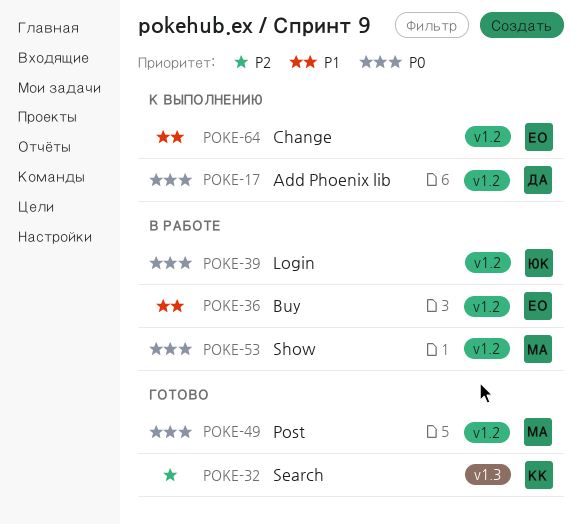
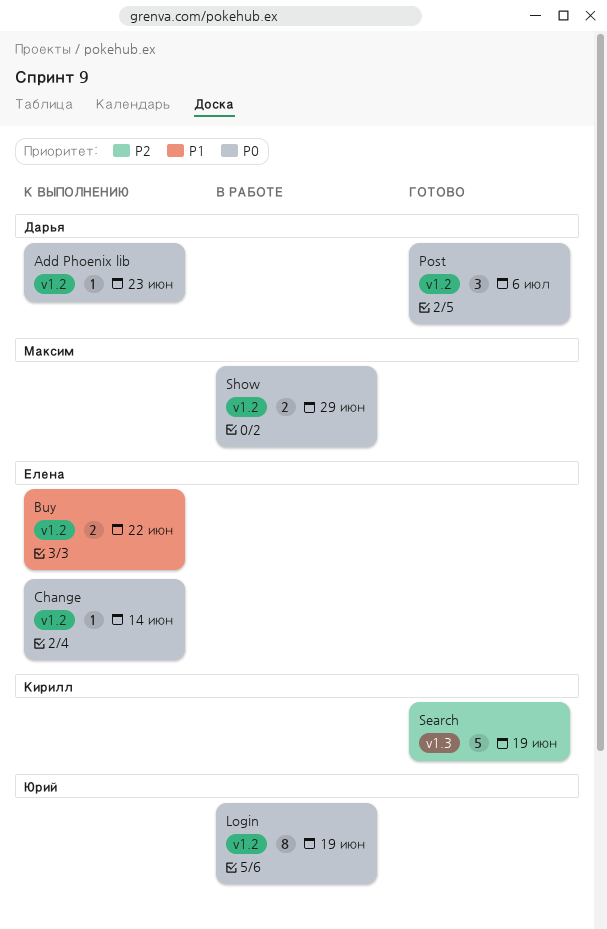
Buy, status: В работе -> К выполнению
Change, priority: P1 -> P0
Post, owner: Максим -> Дарья

